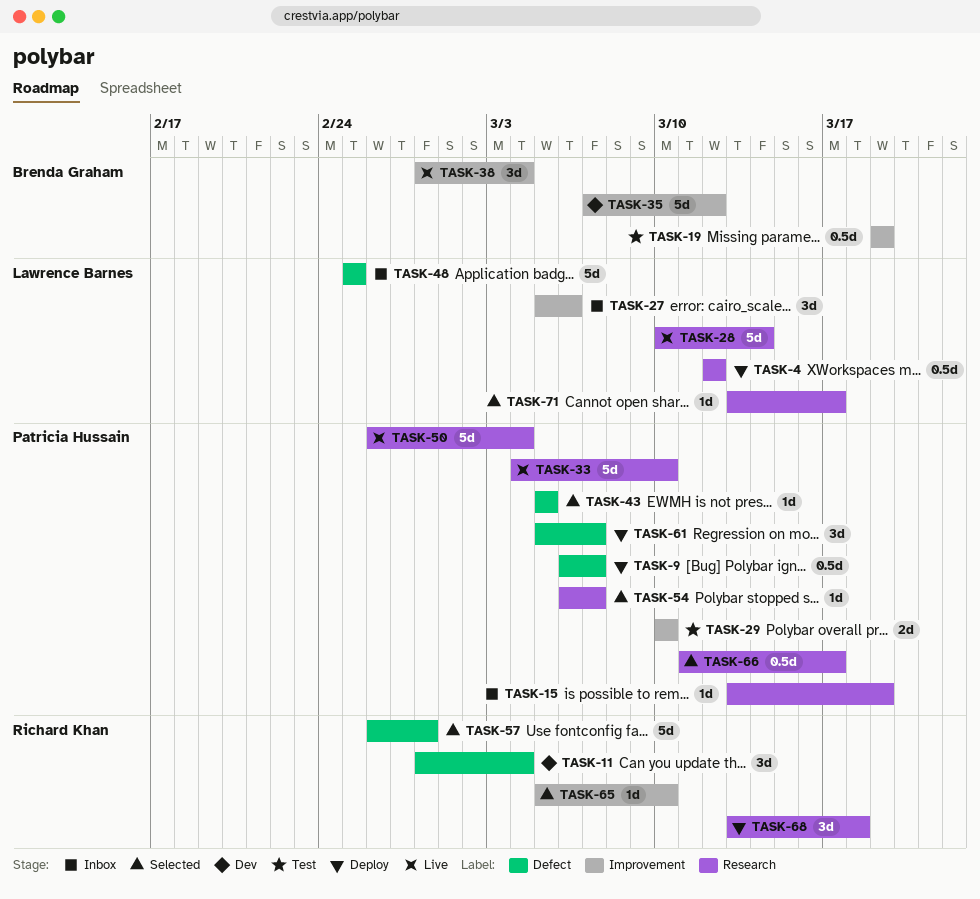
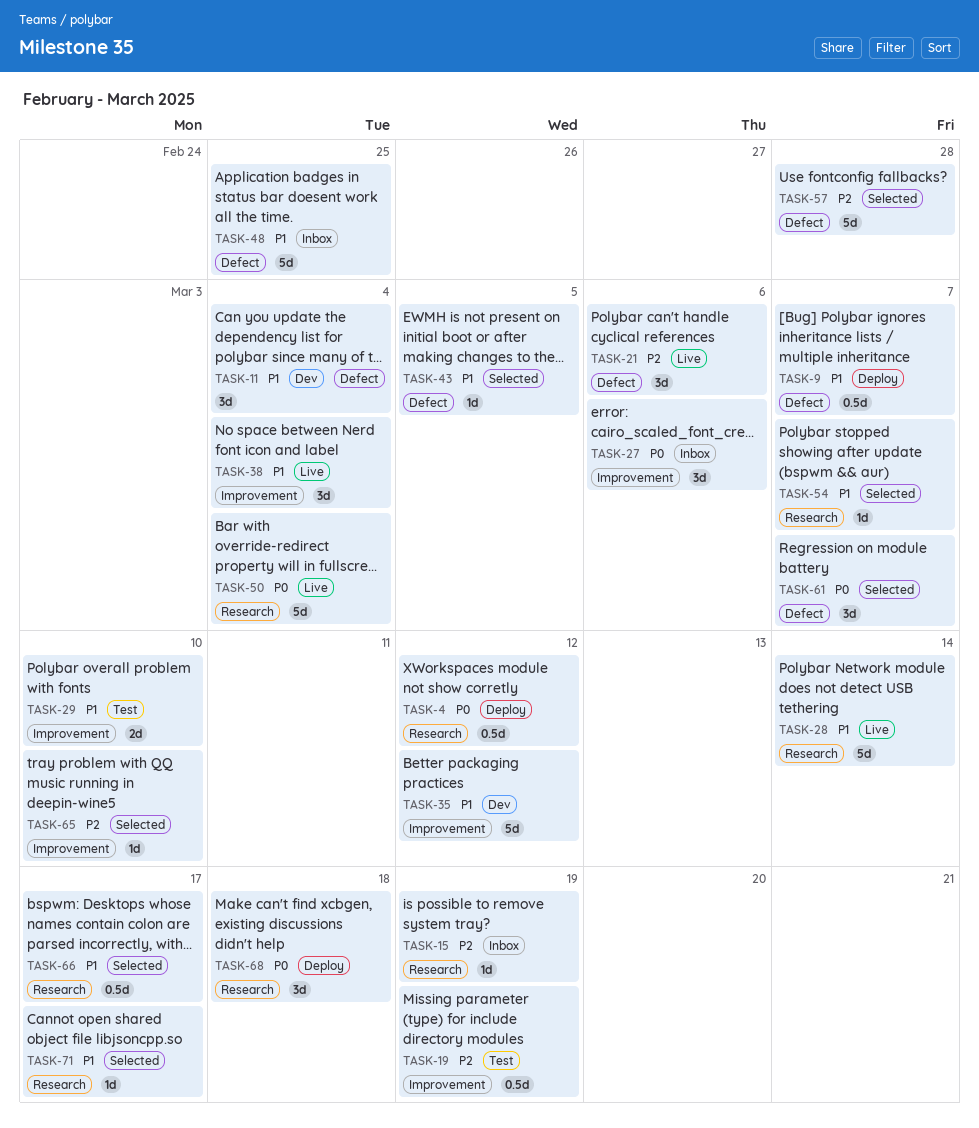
TASK-21: none -> present
TASK-33: present -> none
TASK-61, status: Deploy -> Selected

